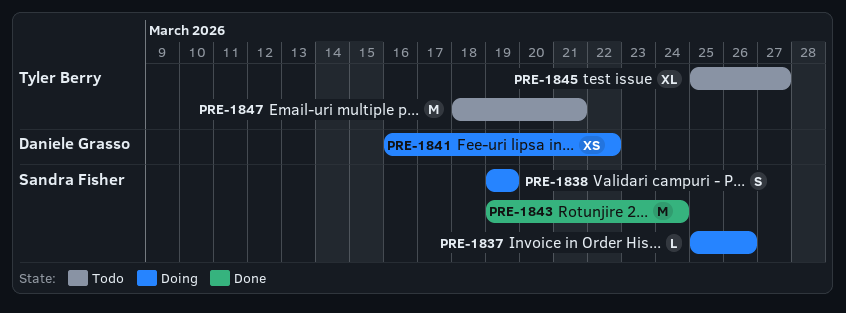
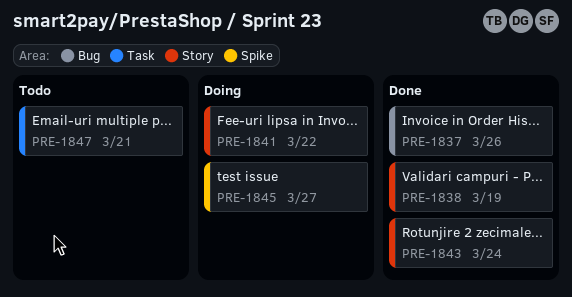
PRE-1837, status: Doing -> Done
PRE-1838, status: Doing -> Done
PRE-1845, status: Todo -> Doing

